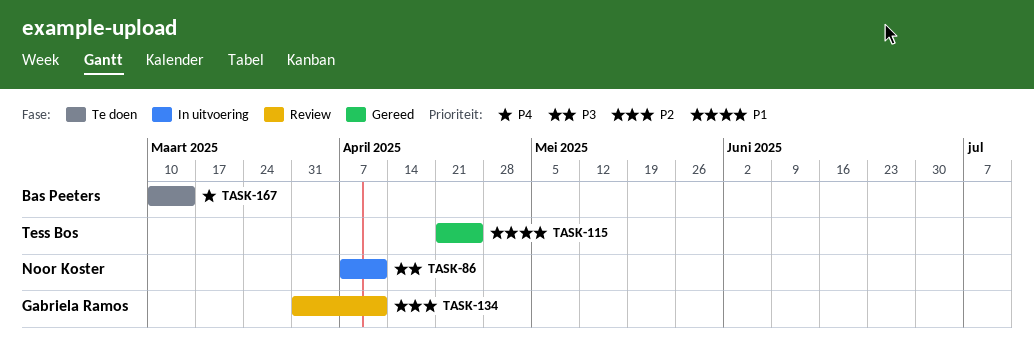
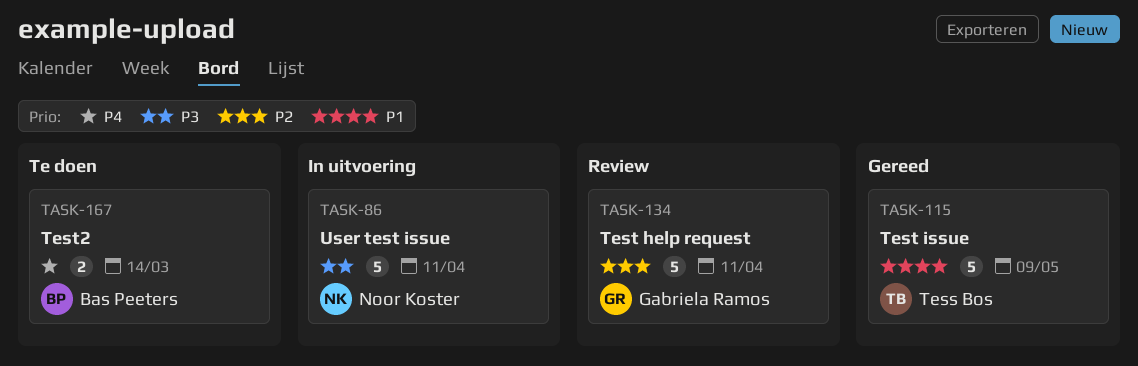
TASK-115, due: Apr 25 -> May 9

